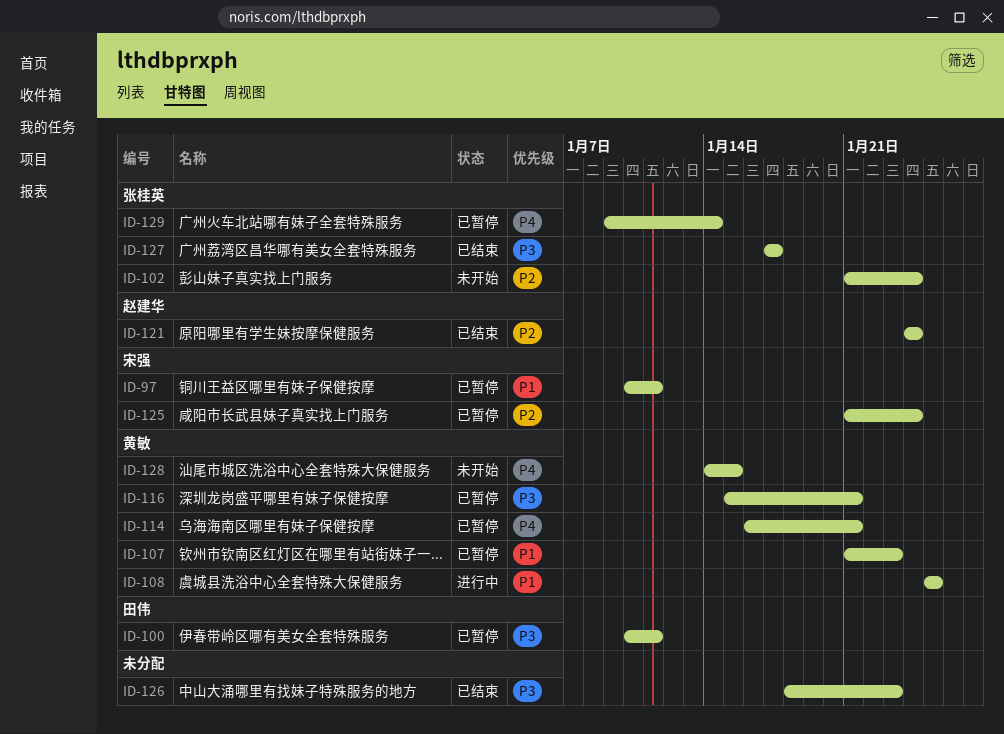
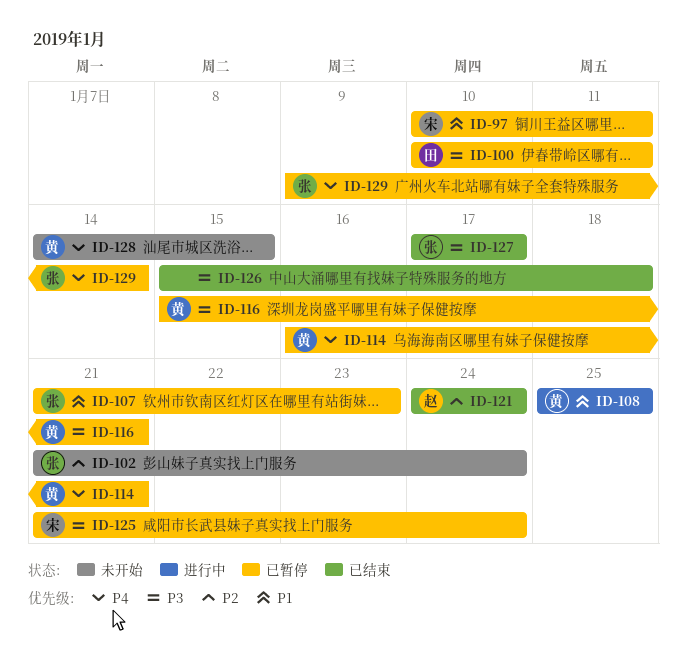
ID-107, owner: 黄敏 -> 张桂英
ID-125, priority: P2 -> P3
ID-126, start: Jan 18 -> Jan 15
ID-126, due: Jan 23 -> Jan 18

